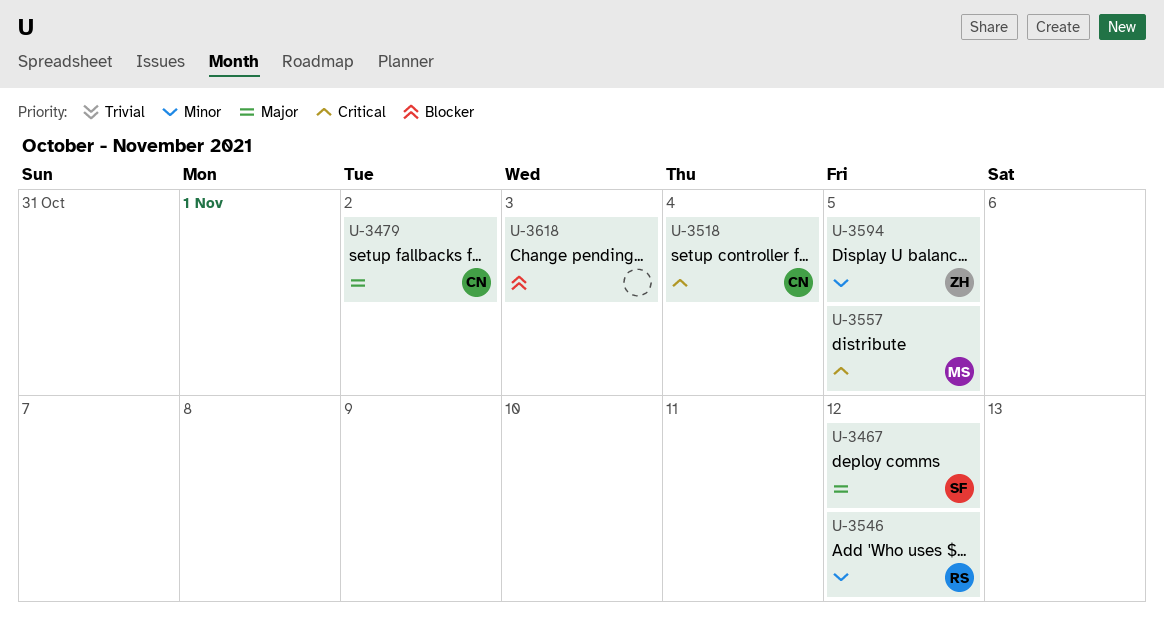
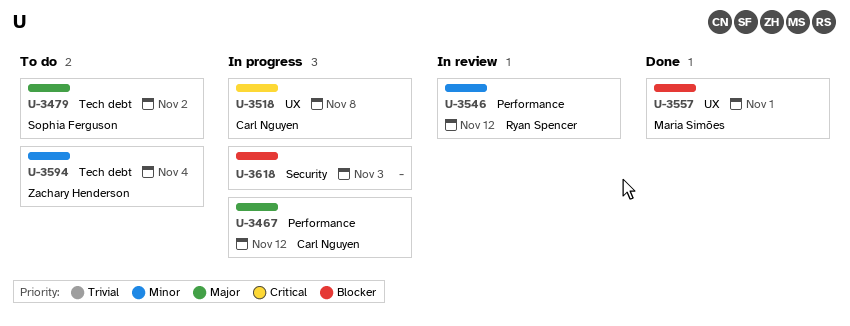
U-3467, owner: Sophia Ferguson -> Carl Nguyen
U-3479, owner: Carl Nguyen -> Sophia Ferguson
U-3518, due: Nov 4 -> Nov 8
U-3557, priority: Critical -> Blocker
U-3557, due: Nov 5 -> Nov 1
U-3594, due: Nov 5 -> Nov 4

